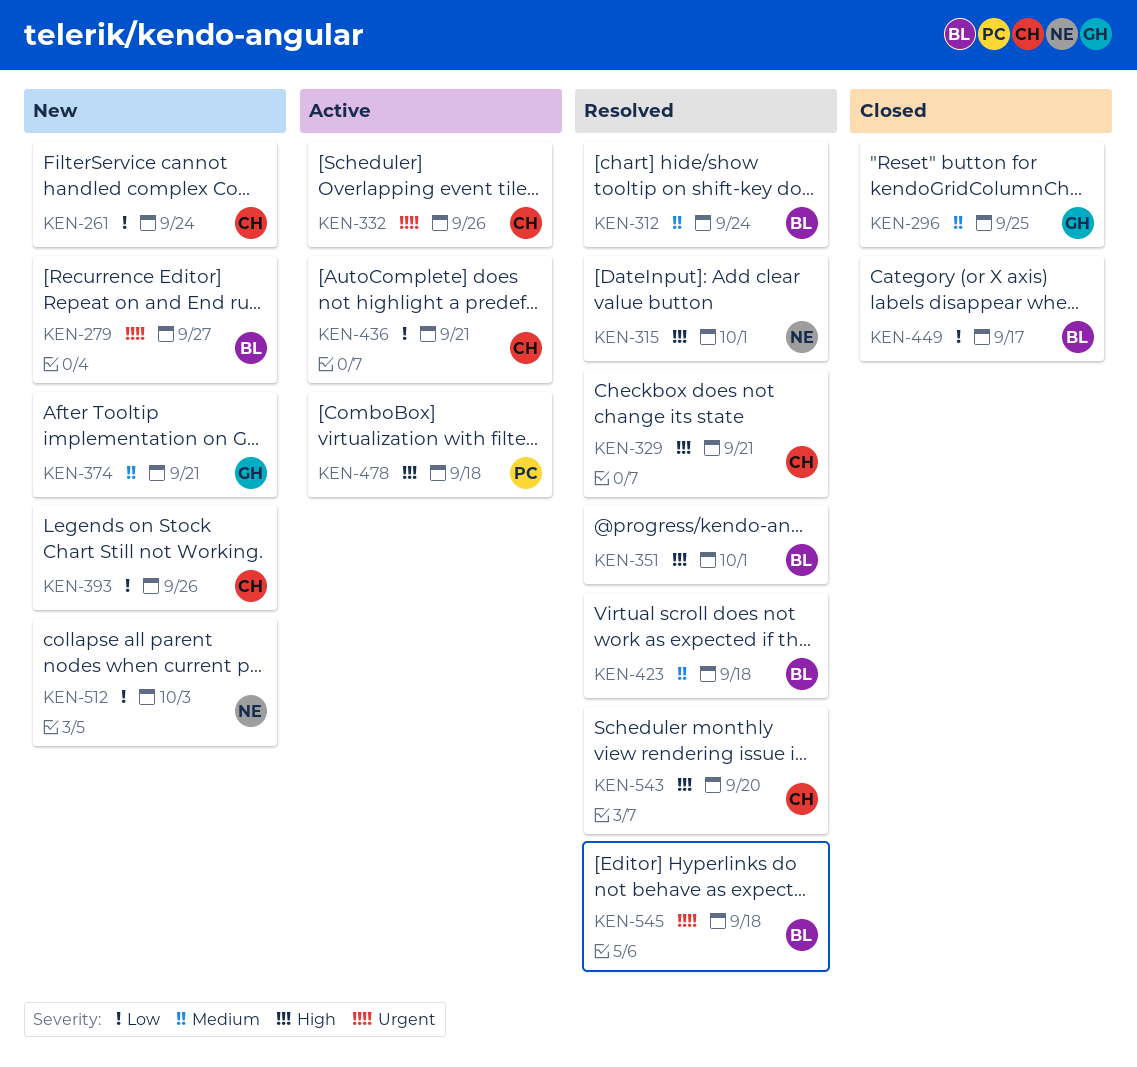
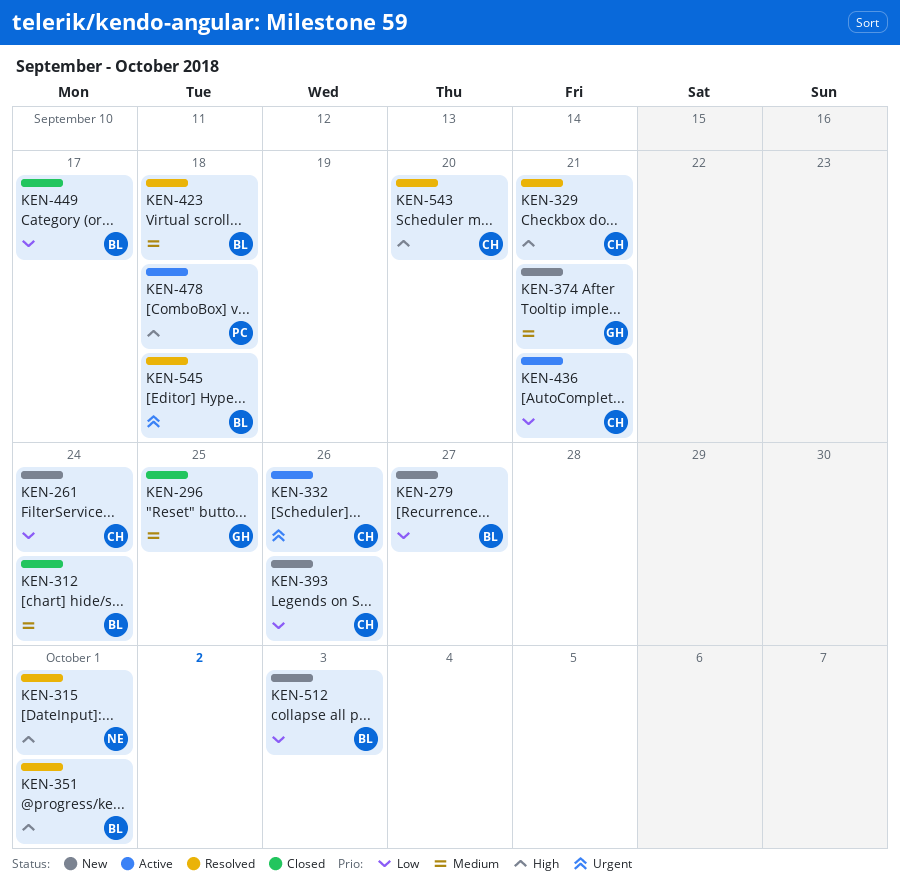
KEN-279, priority: Urgent -> Low
KEN-312, status: Resolved -> Closed
KEN-512, owner: NE -> BL

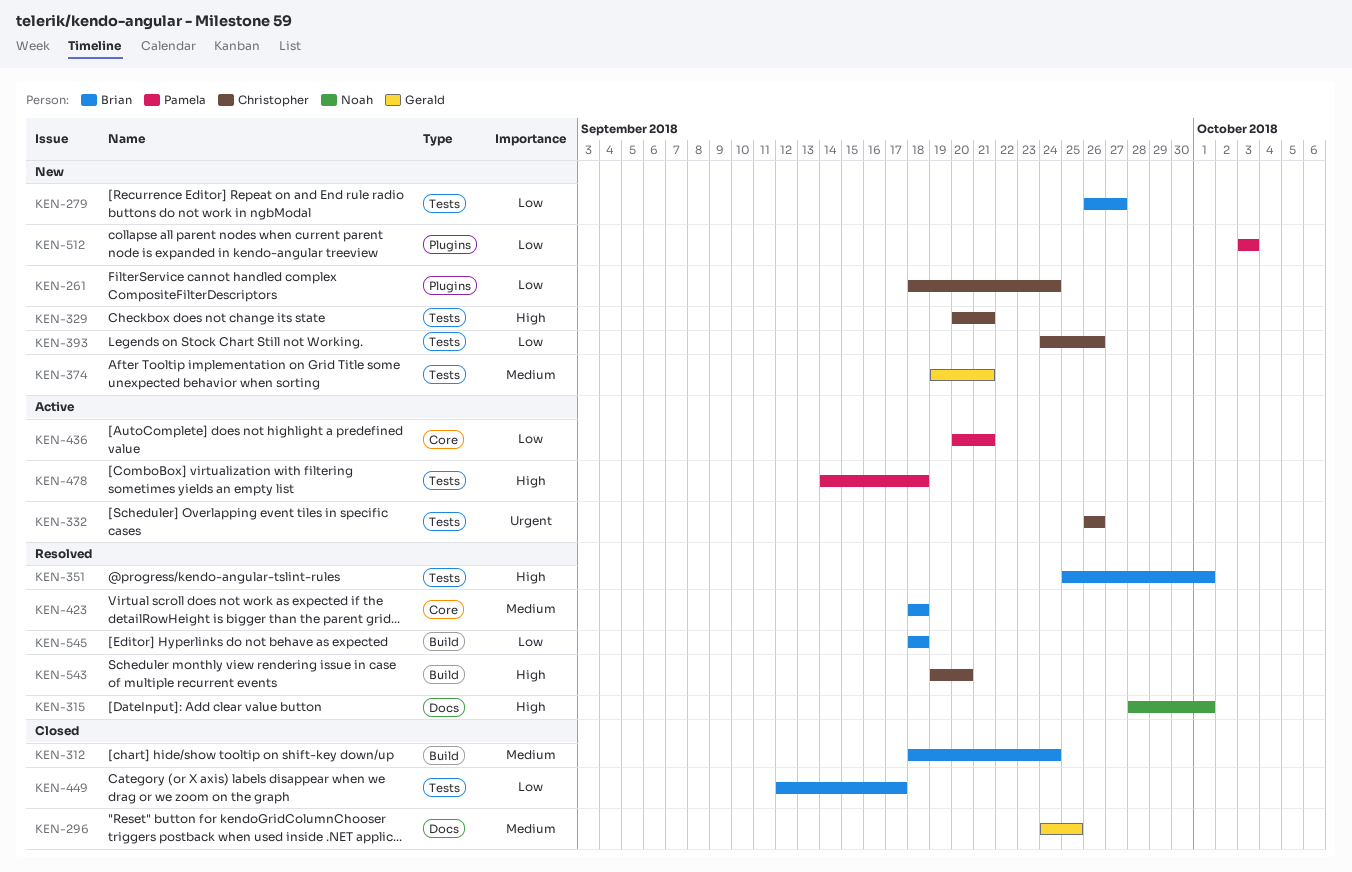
KEN-329, status: Resolved -> New
KEN-436, owner: Christopher -> Pamela
KEN-512, owner: Brian -> Pamela
KEN-545, priority: Urgent -> Low

